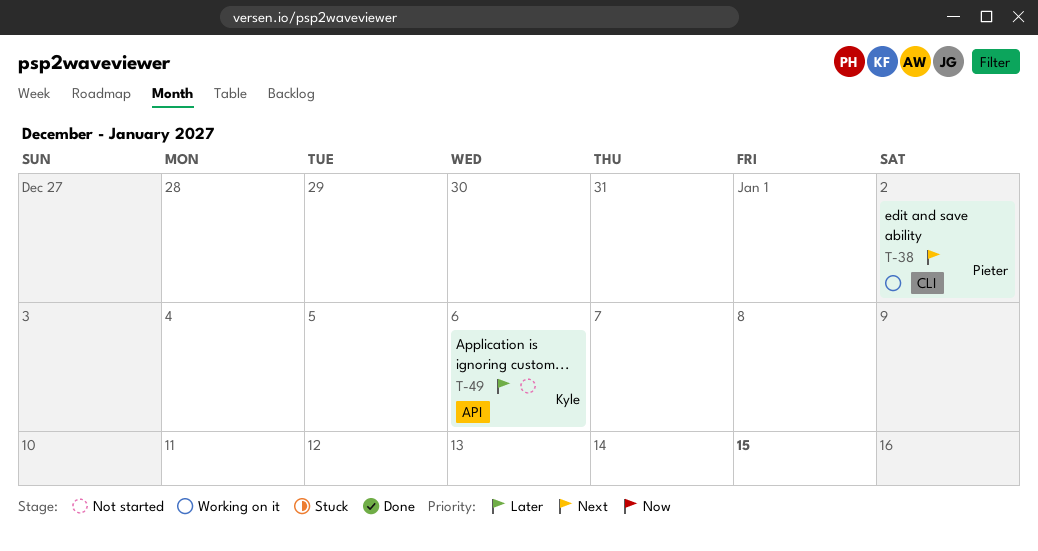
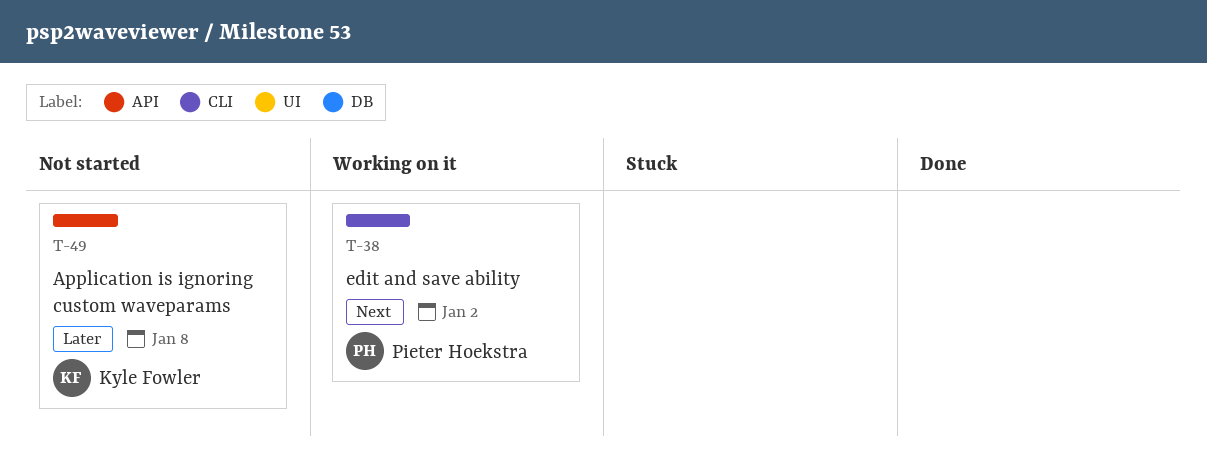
T-49, due: Jan 6 -> Jan 8

